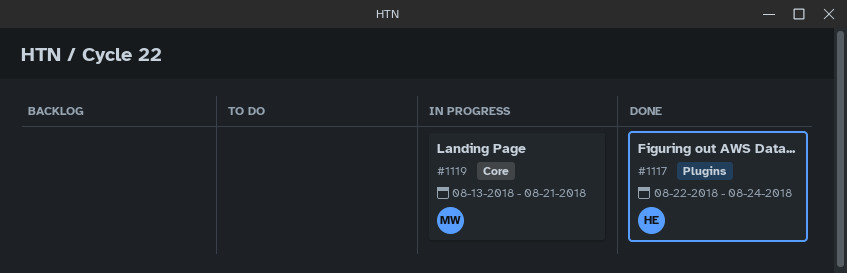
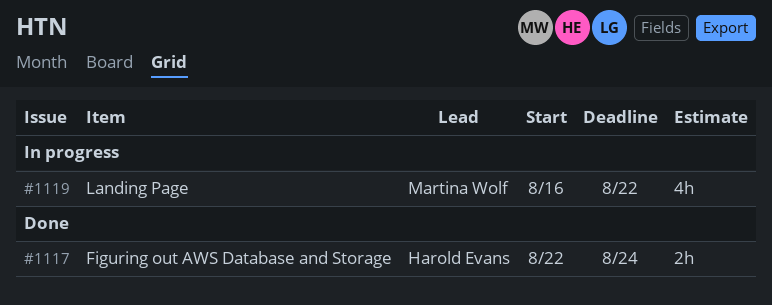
#1119, start: Aug 13 -> Aug 16
#1119, due: Aug 21 -> Aug 22

